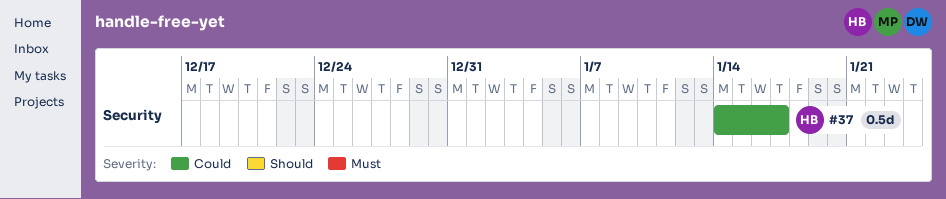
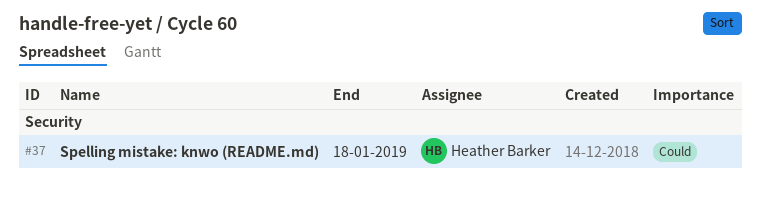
#37, due: Jan 17 -> Jan 18

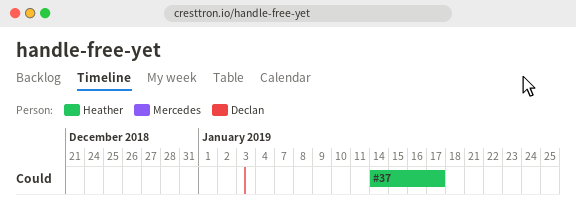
#37, due: Jan 18 -> Jan 17

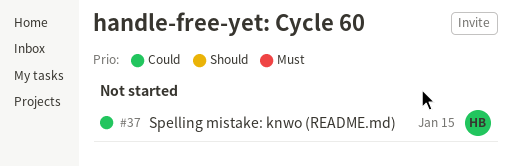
#37, due: Jan 17 -> Jan 15

